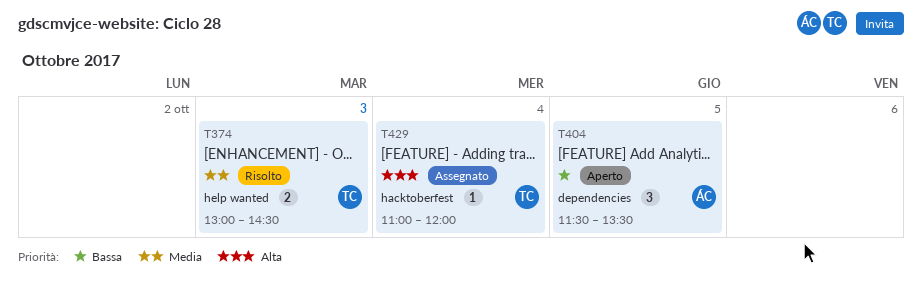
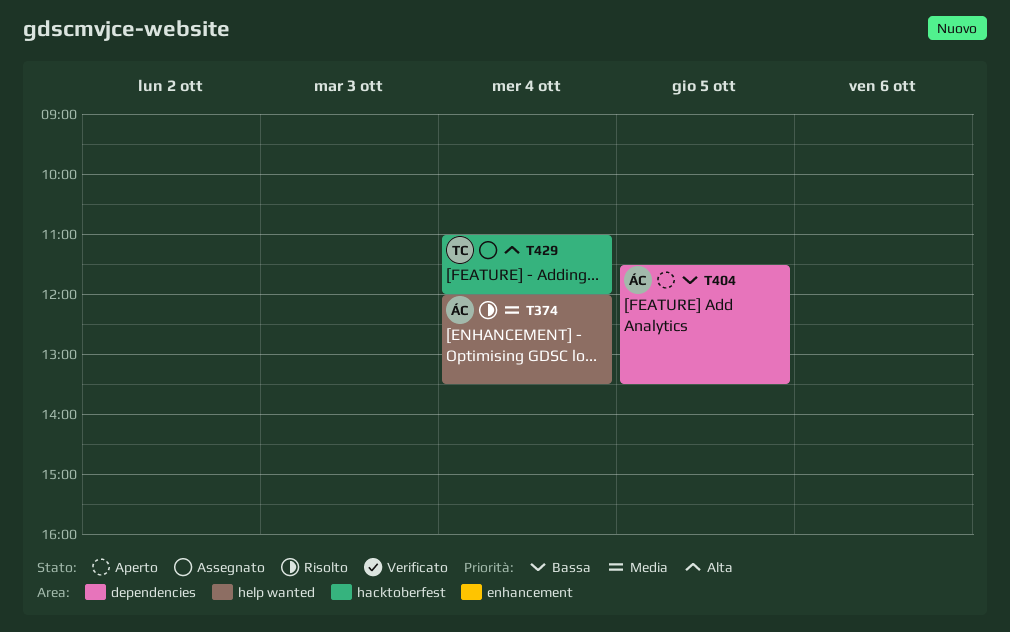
T374, owner: TC -> ÁC
T374, day: Oct 3 -> Oct 4
T374, begins: 13:00 -> 12:00
T374, ends: 14:30 -> 13:30

